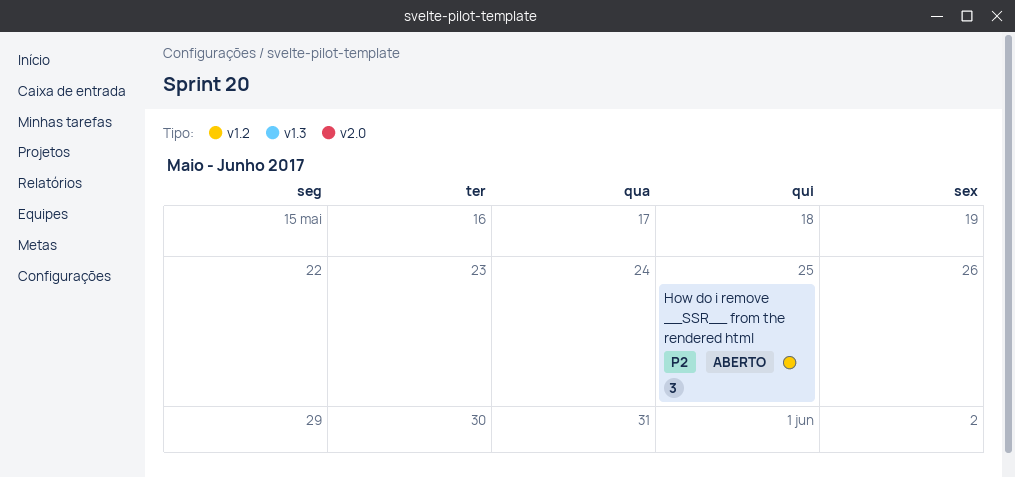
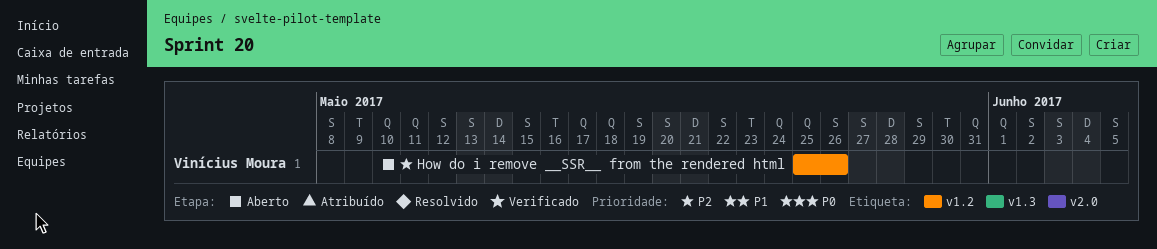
How do i remove __SSR__ from the rendered html, due: May 25 -> May 26

